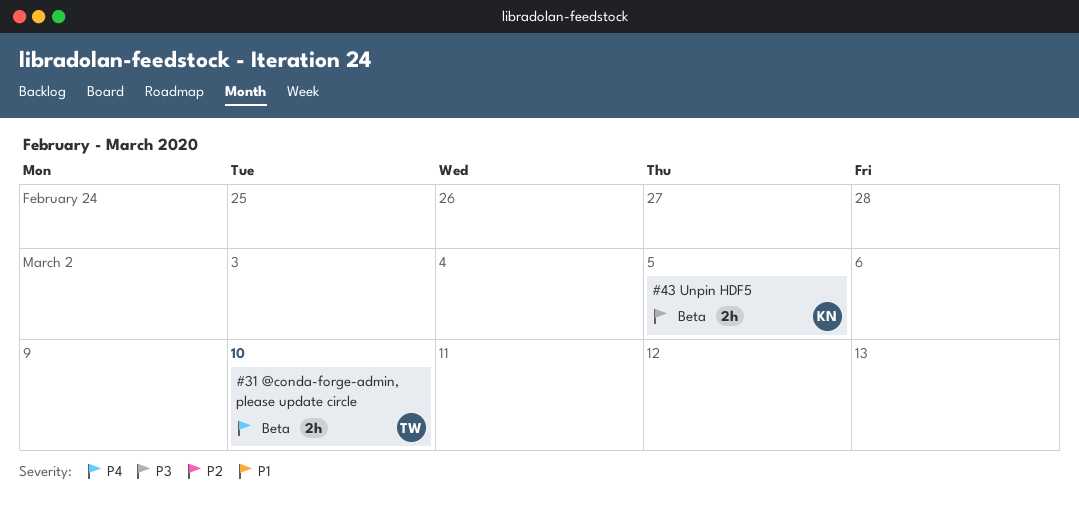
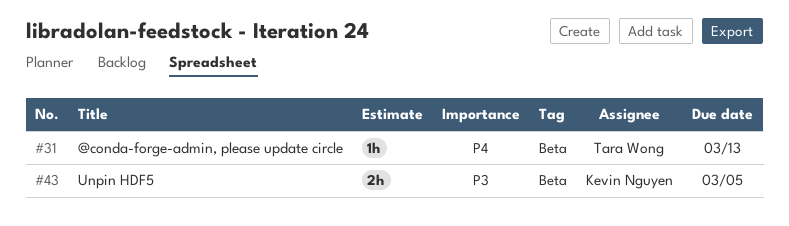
#31, estimate: 2h -> 1h
#31, due: Mar 10 -> Mar 13

